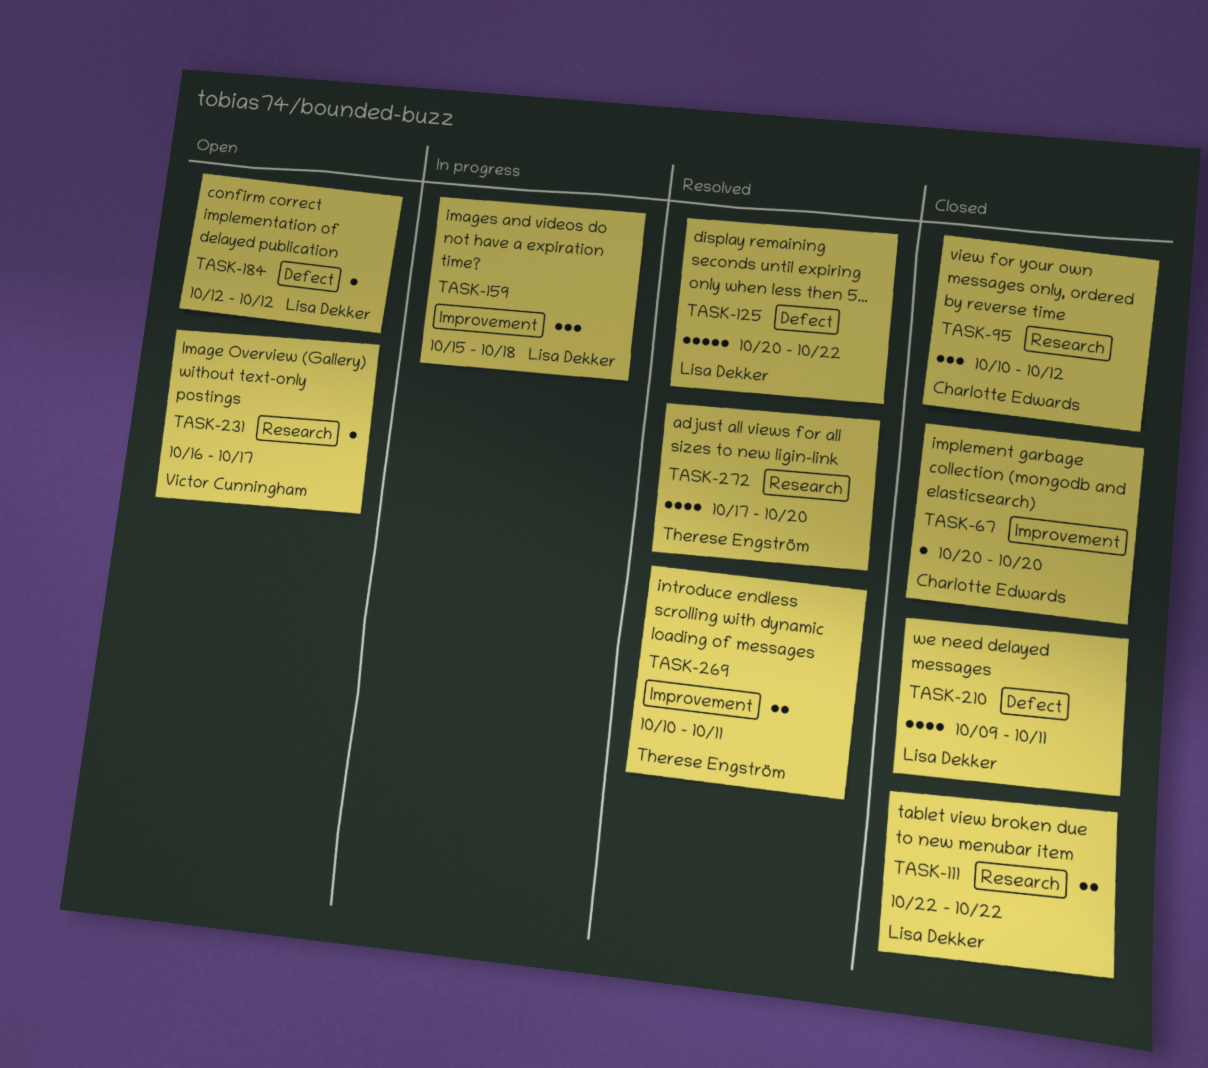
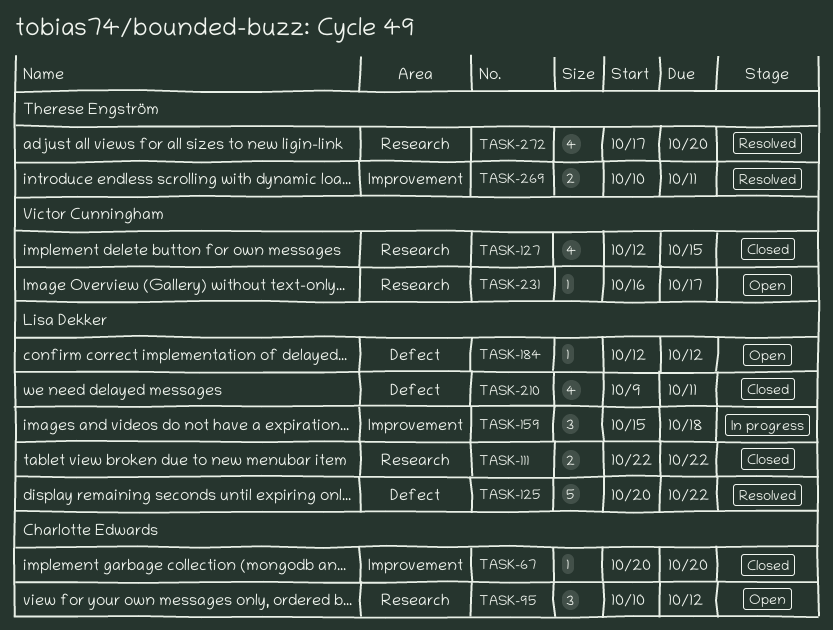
TASK-95, status: Closed -> Open
TASK-127: none -> present

